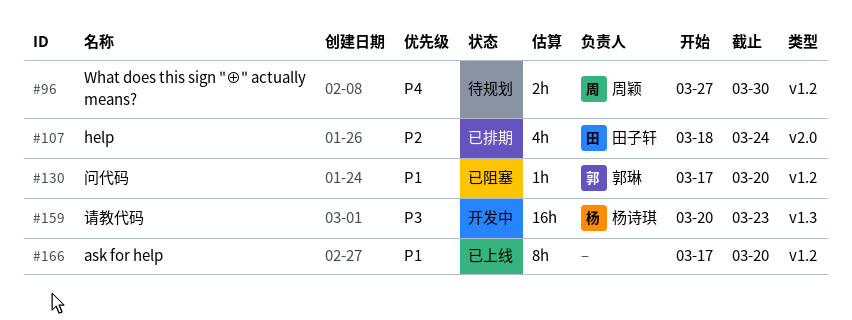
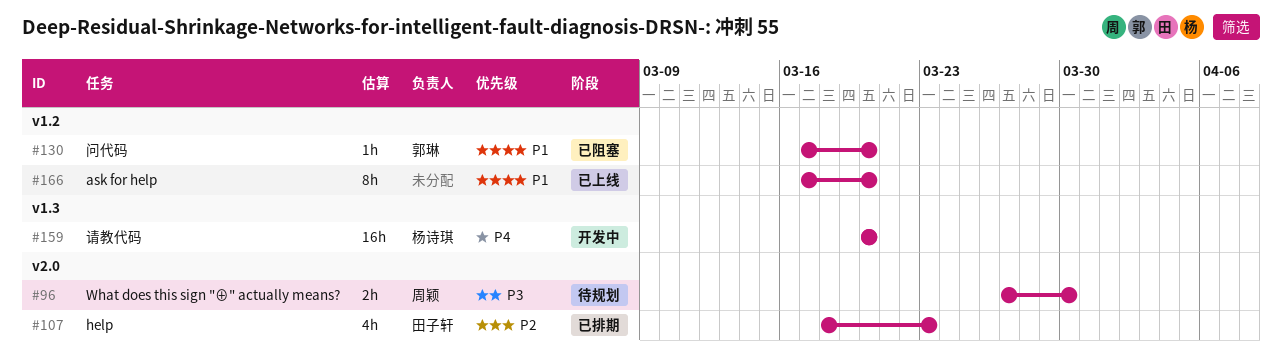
#96, priority: P4 -> P3
#96, label: v1.2 -> v2.0
#107, due: Mar 24 -> Mar 23
#159, priority: P3 -> P4
#159, due: Mar 23 -> Mar 20

